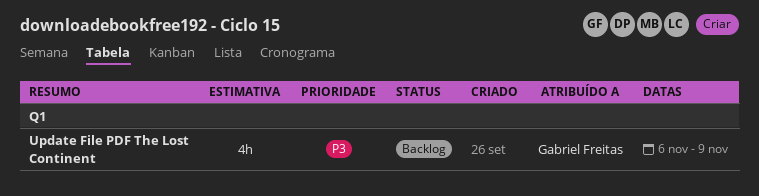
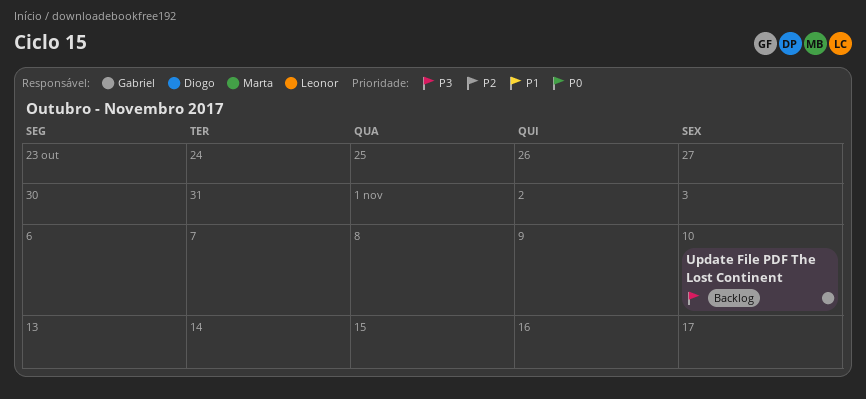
Update File PDF The Lost Continent, due: Nov 9 -> Nov 10

